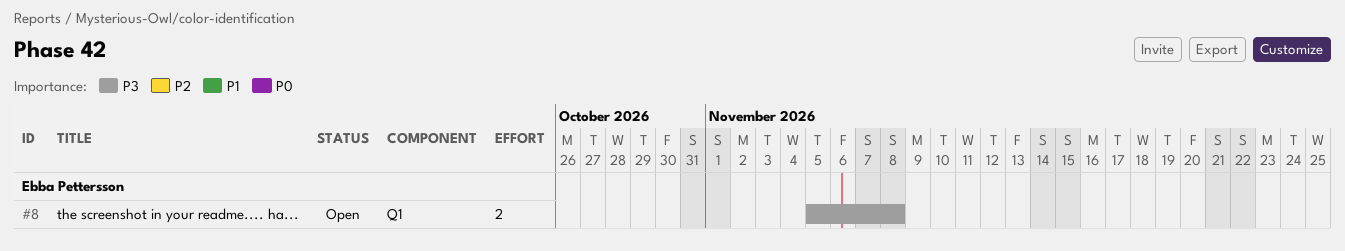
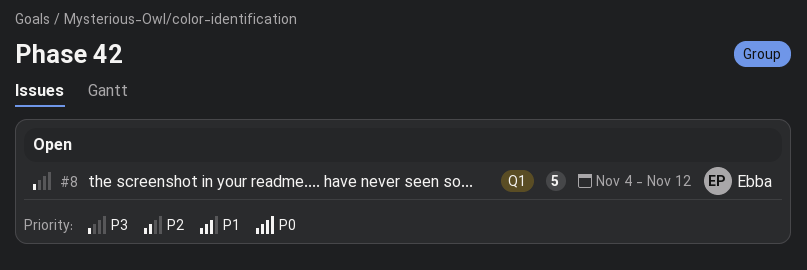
#8, estimate: 2 -> 5
#8, start: Nov 5 -> Nov 4
#8, due: Nov 8 -> Nov 12

